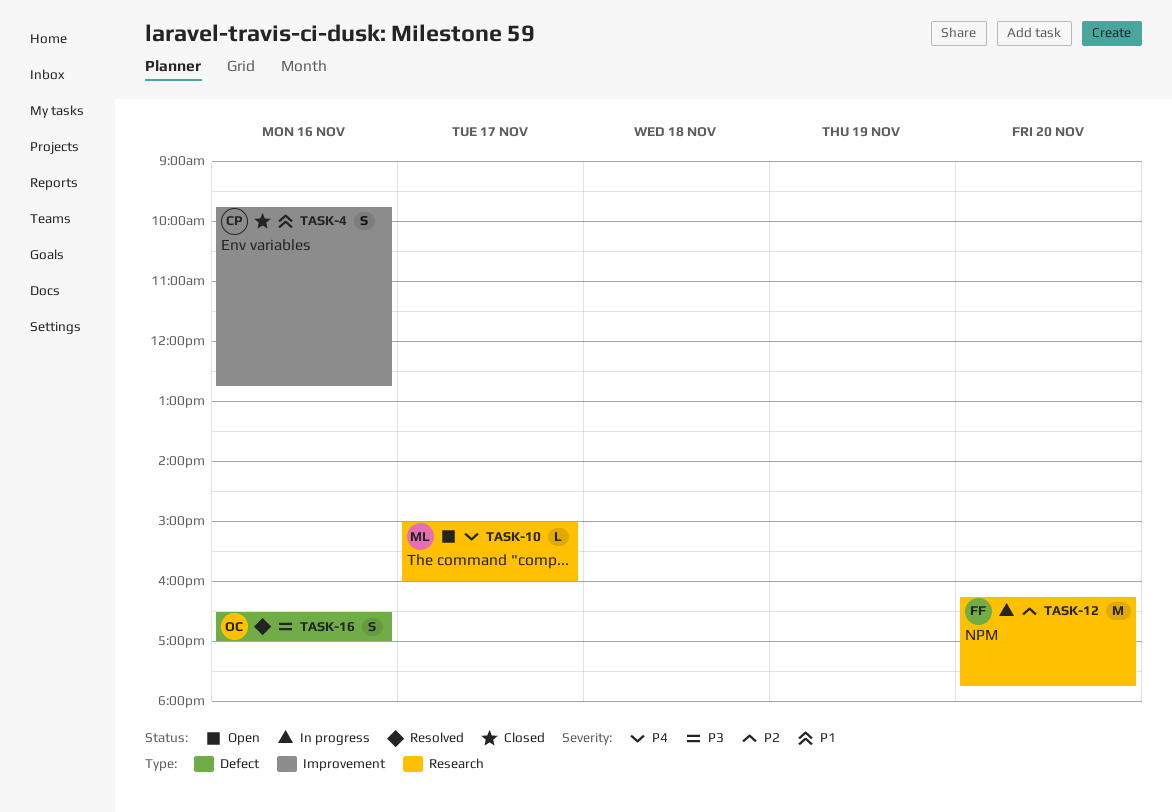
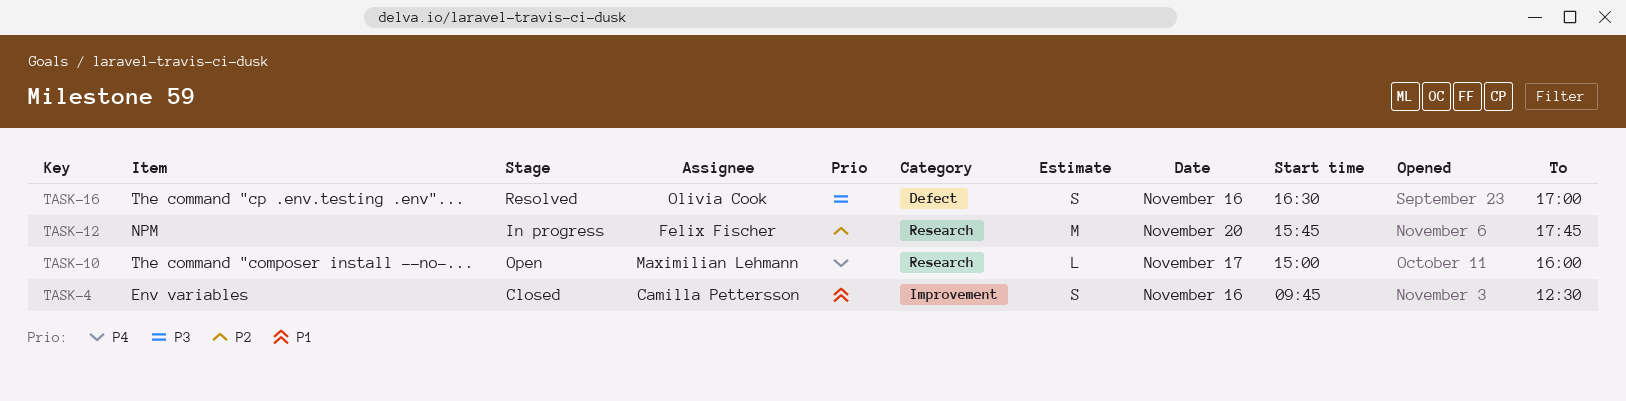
TASK-4, ends: 12:45 -> 12:30
TASK-12, begins: 16:15 -> 15:45

